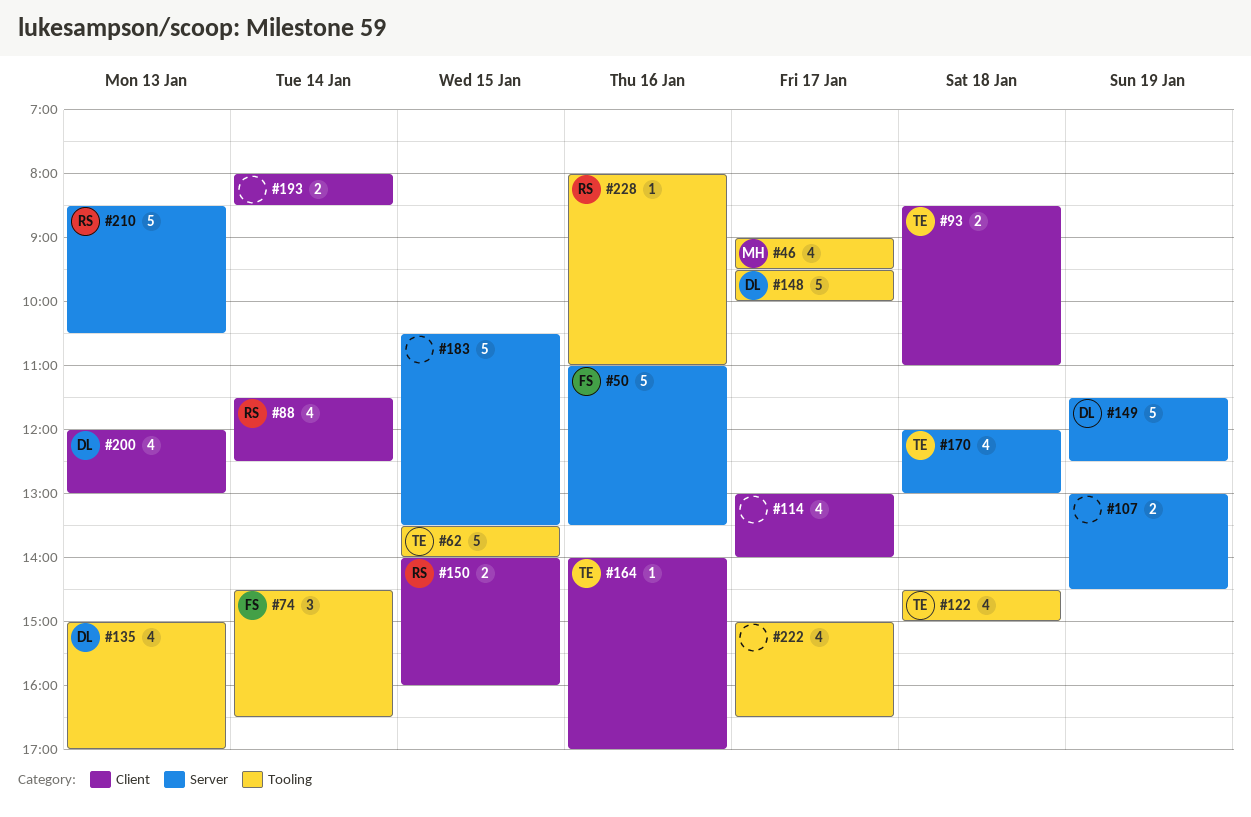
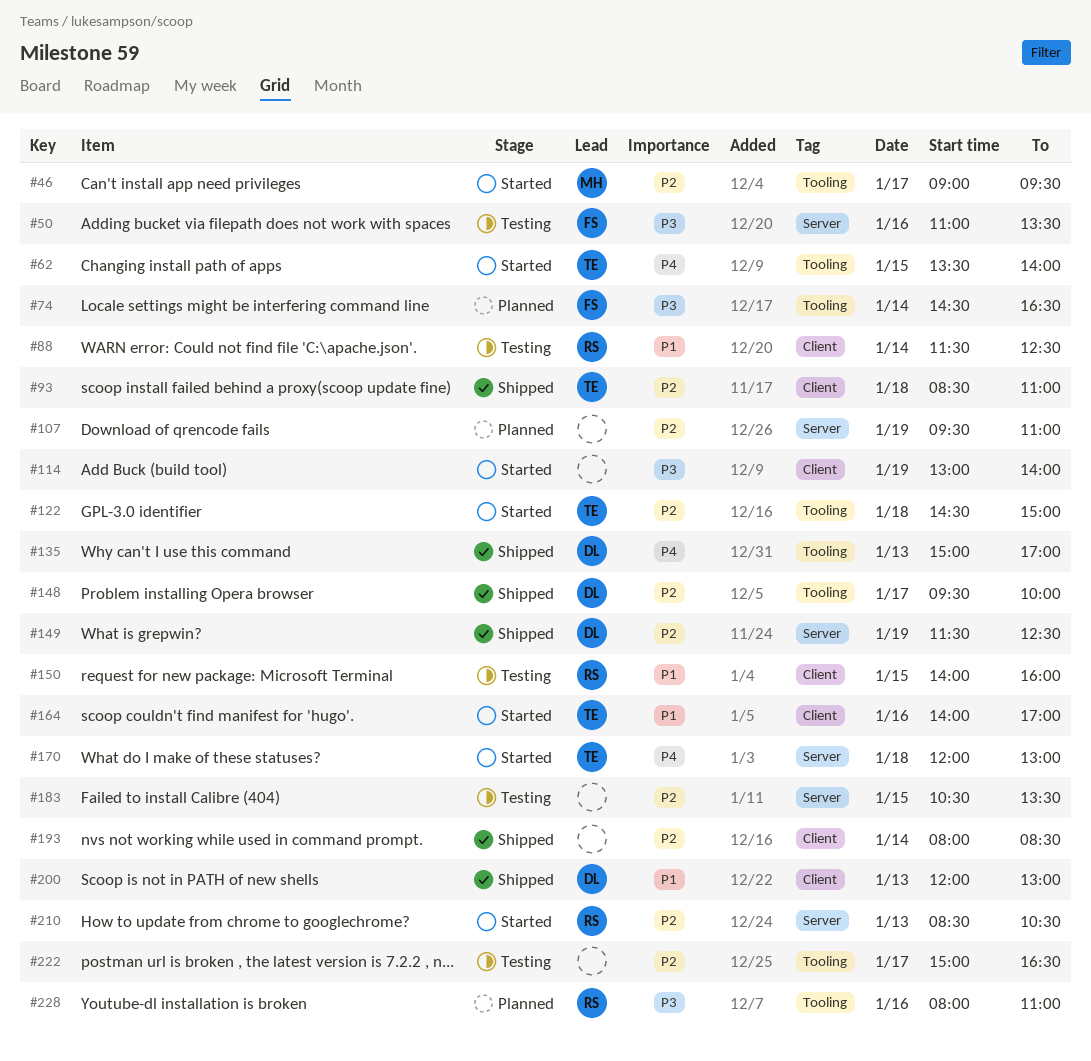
#107, begins: 13:00 -> 09:30
#107, ends: 14:30 -> 11:00
#114, day: Jan 17 -> Jan 19

